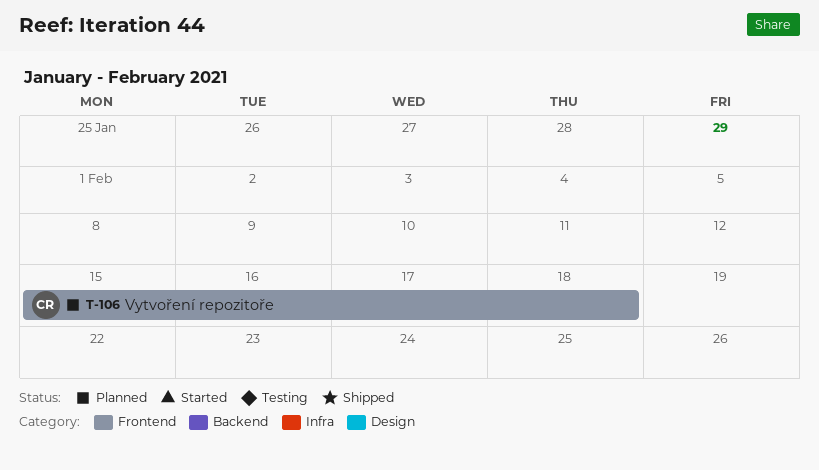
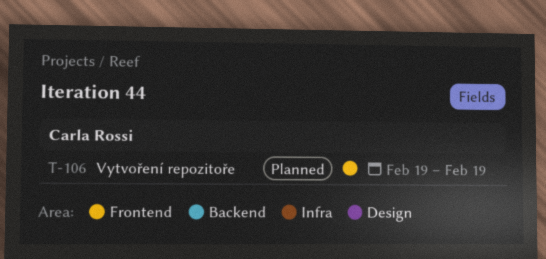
T-106, start: Feb 15 -> Feb 19
T-106, due: Feb 18 -> Feb 19

